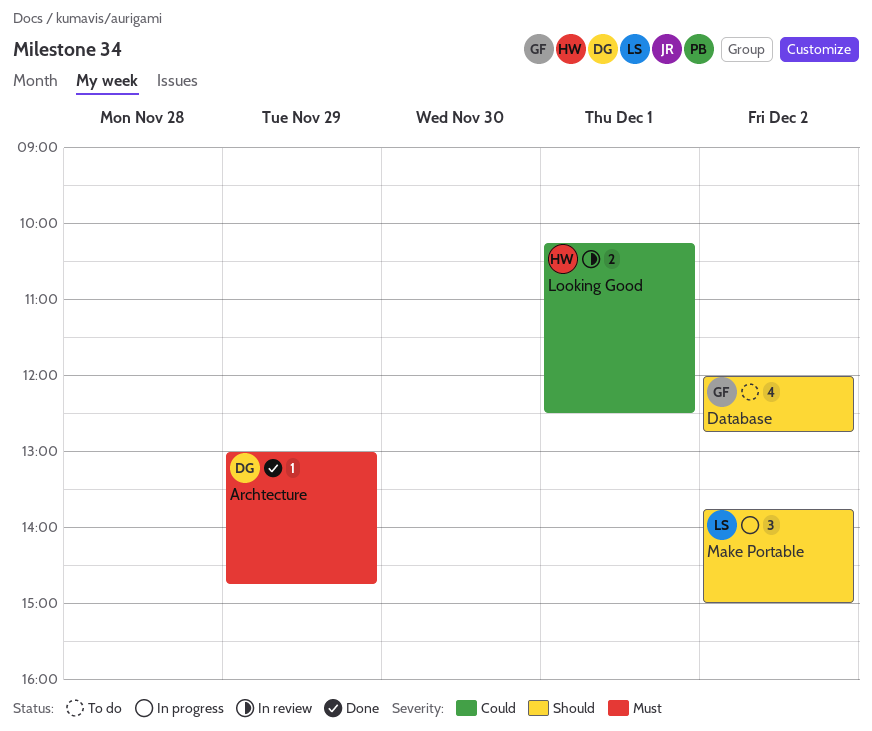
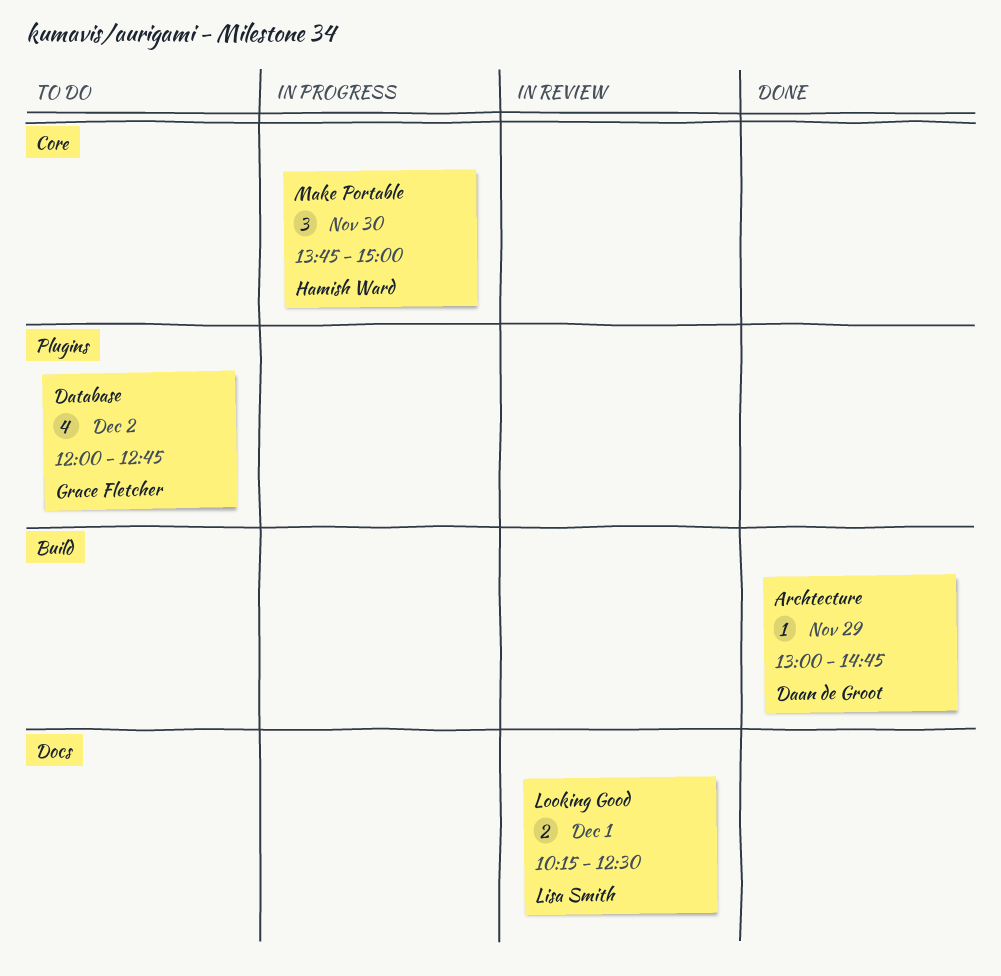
Looking Good, owner: Hamish Ward -> Lisa Smith
Make Portable, owner: Lisa Smith -> Hamish Ward
Make Portable, day: Dec 2 -> Nov 30

